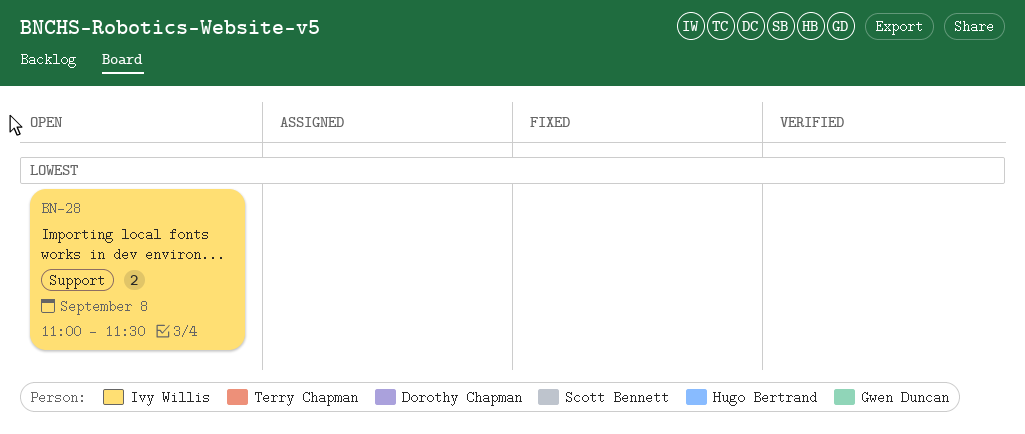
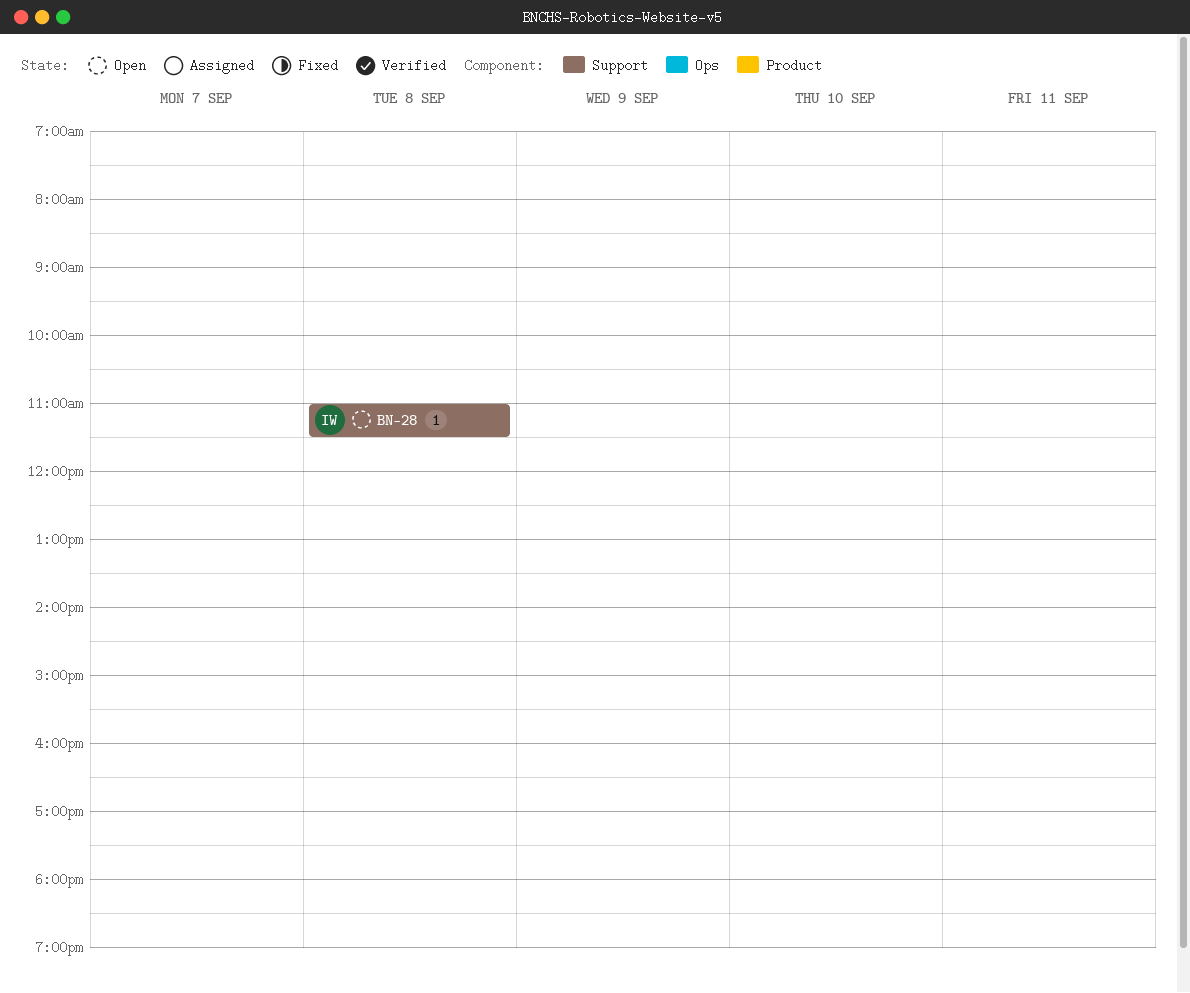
BN-28, estimate: 2 -> 1

